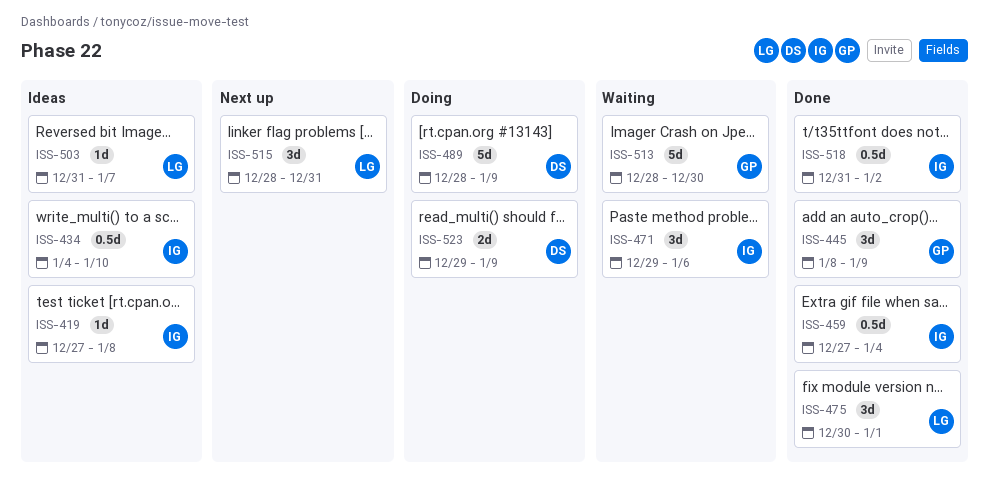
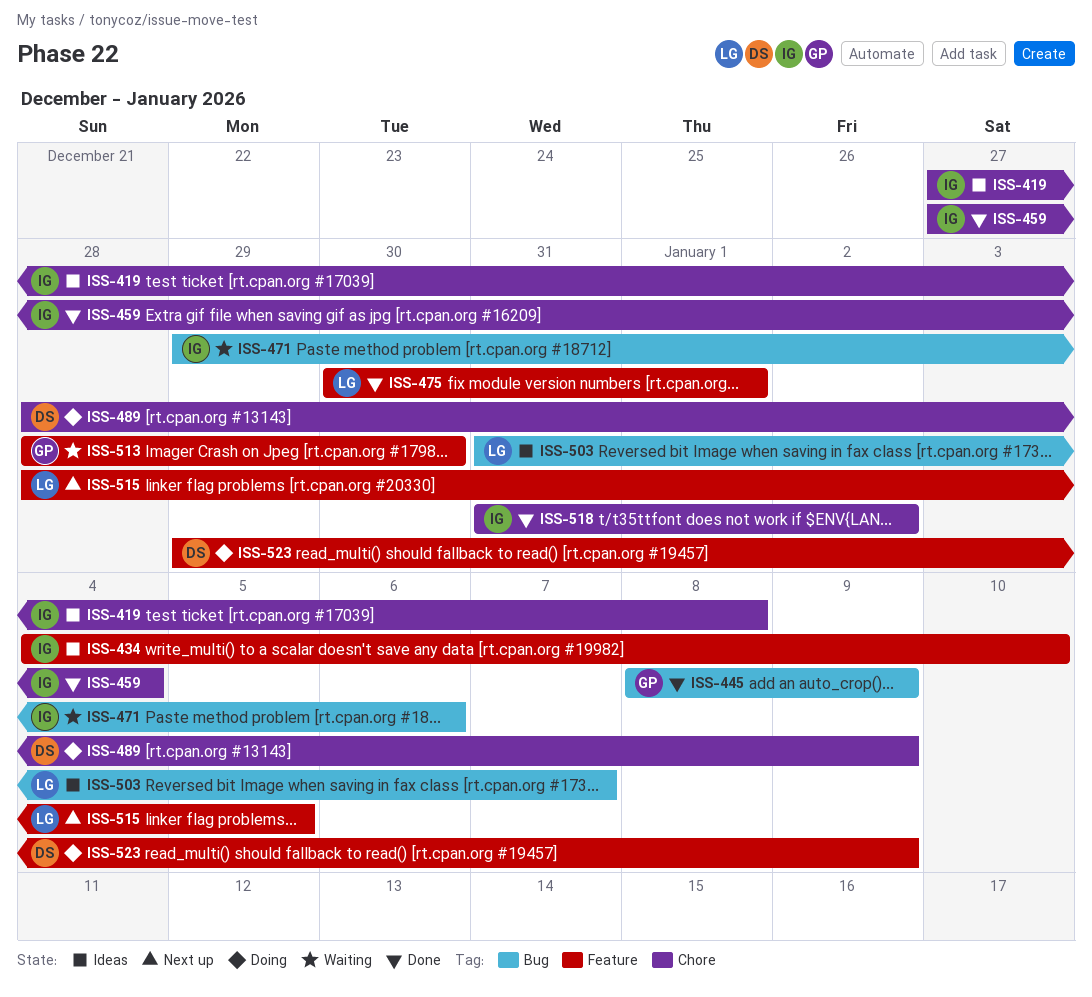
ISS-515, due: Dec 31 -> Jan 5

